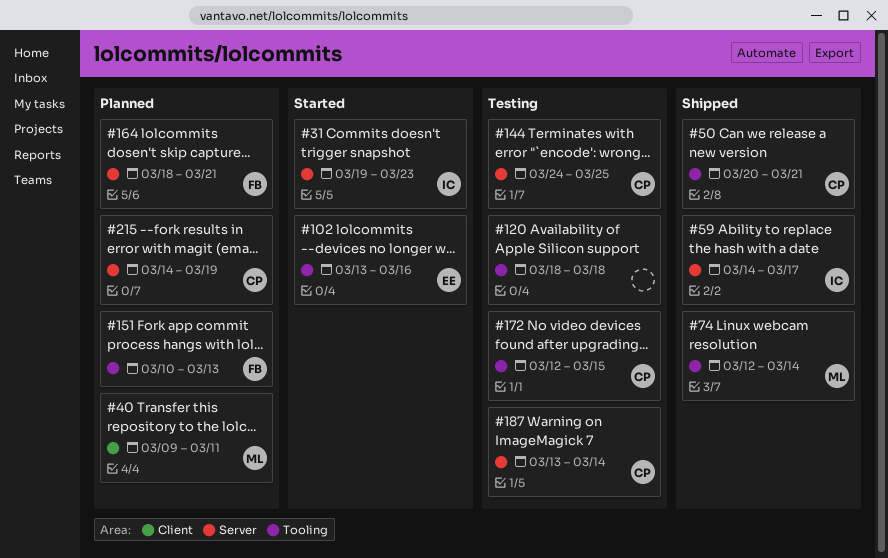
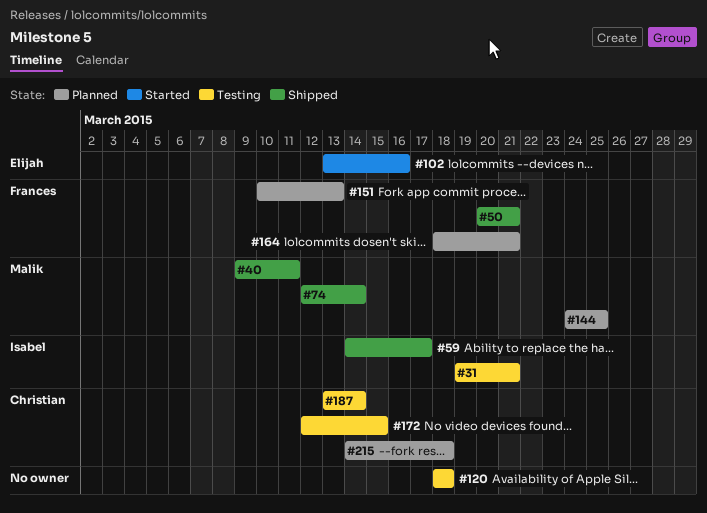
#31, status: Started -> Testing
#31, due: Mar 23 -> Mar 21
#40, status: Planned -> Shipped
#50, owner: Christian -> Frances
#144, status: Testing -> Planned
#144, owner: Christian -> Malik
#215, due: Mar 19 -> Mar 18

